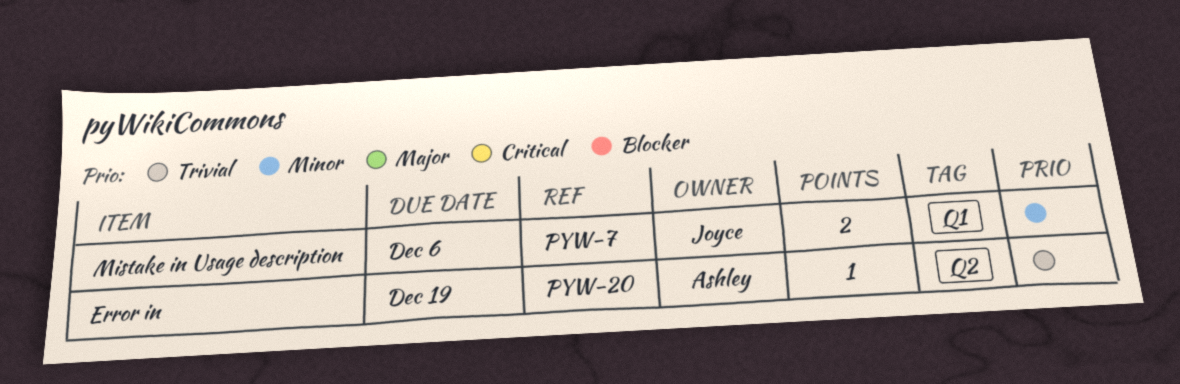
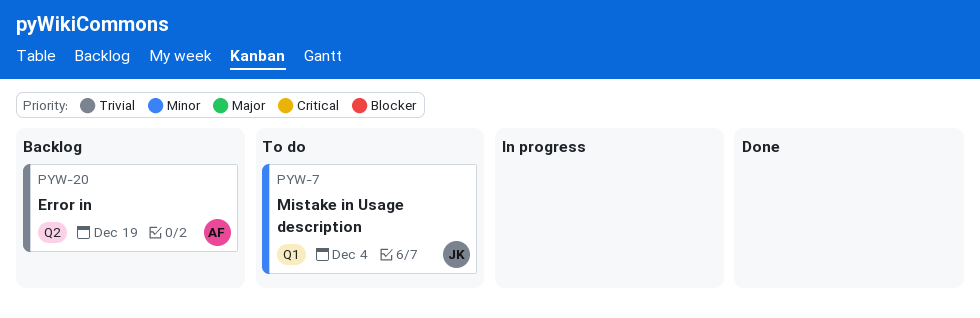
PYW-7, due: Dec 6 -> Dec 4

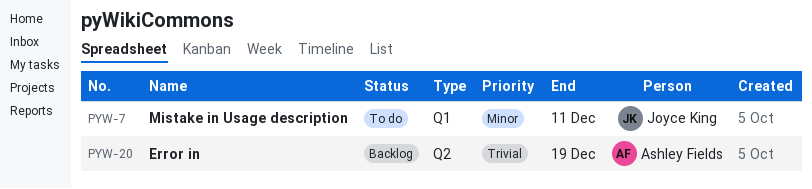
PYW-7, due: Dec 4 -> Dec 11

